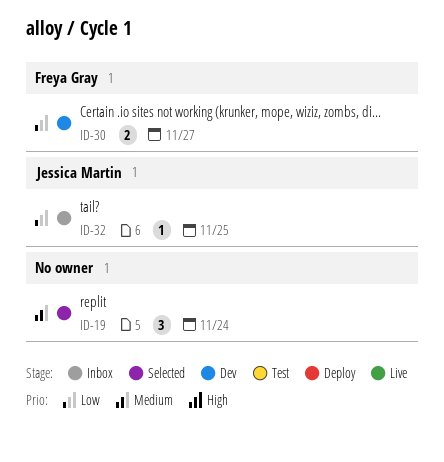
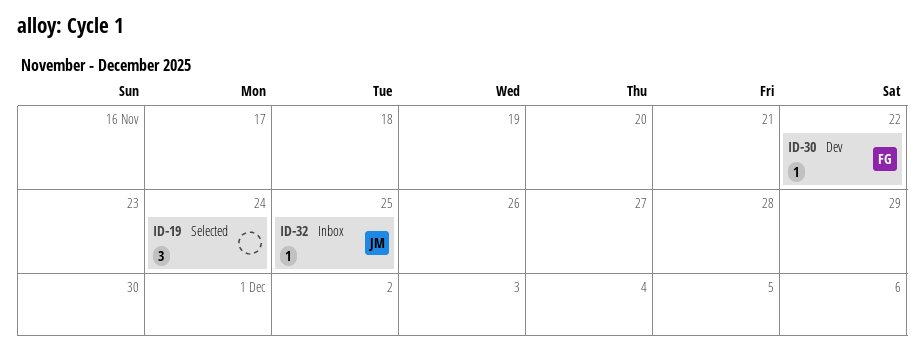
ID-30, estimate: 2 -> 1
ID-30, due: Nov 27 -> Nov 22

